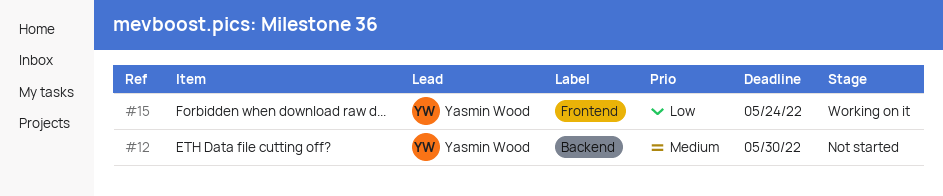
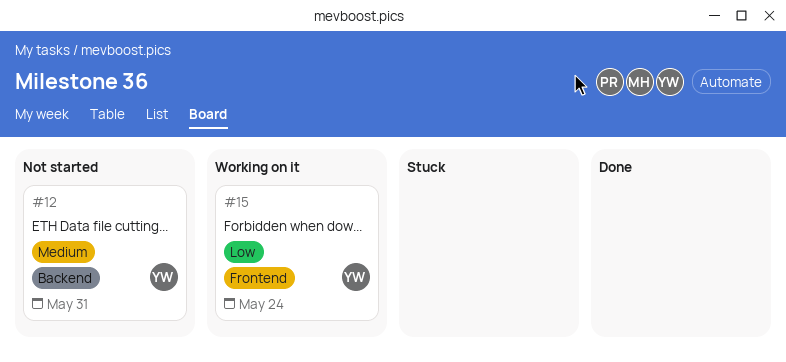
#12, due: May 30 -> May 31

